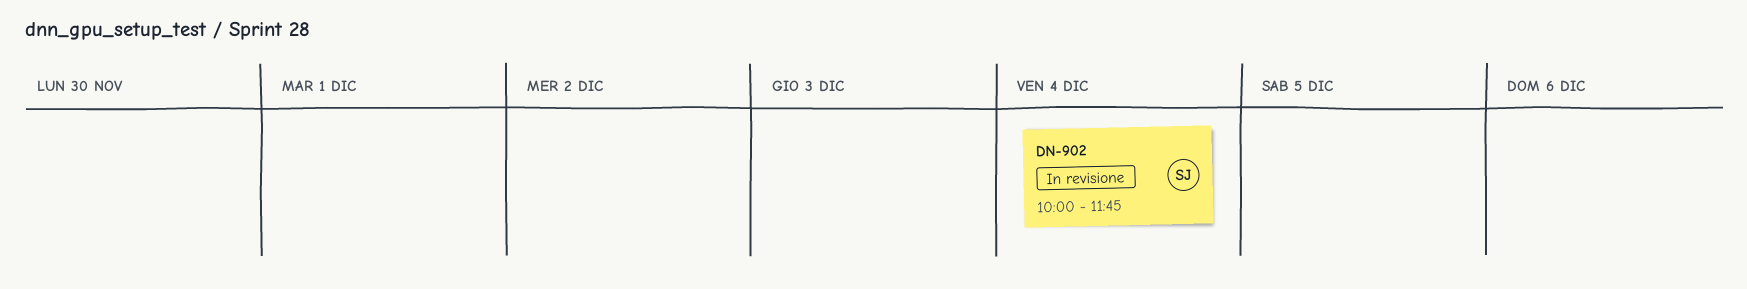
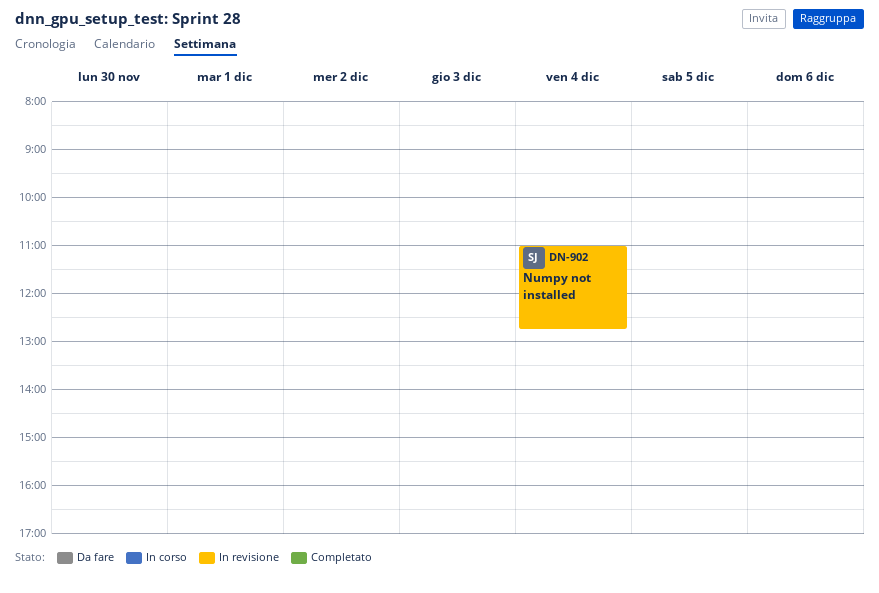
DN-902, begins: 10:00 -> 11:00
DN-902, ends: 11:45 -> 12:45

